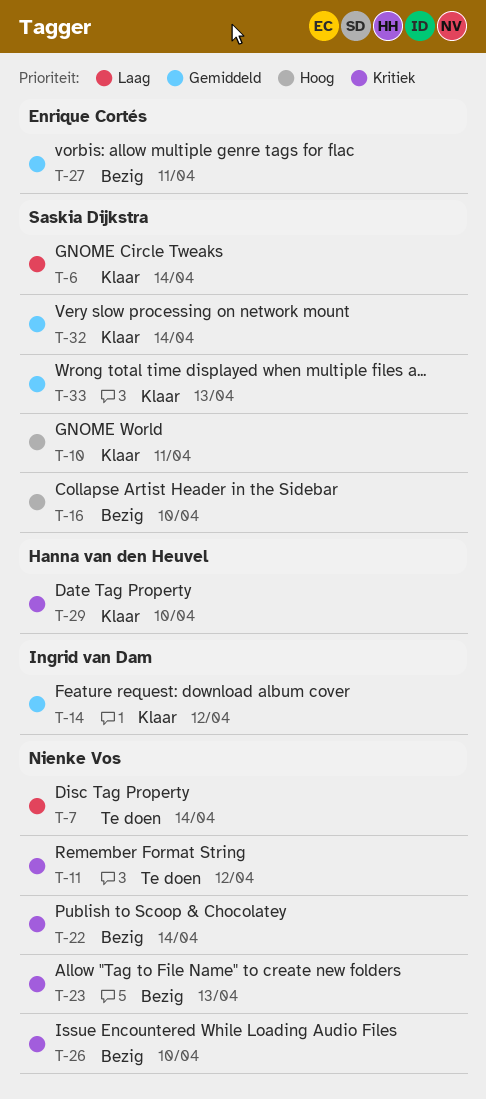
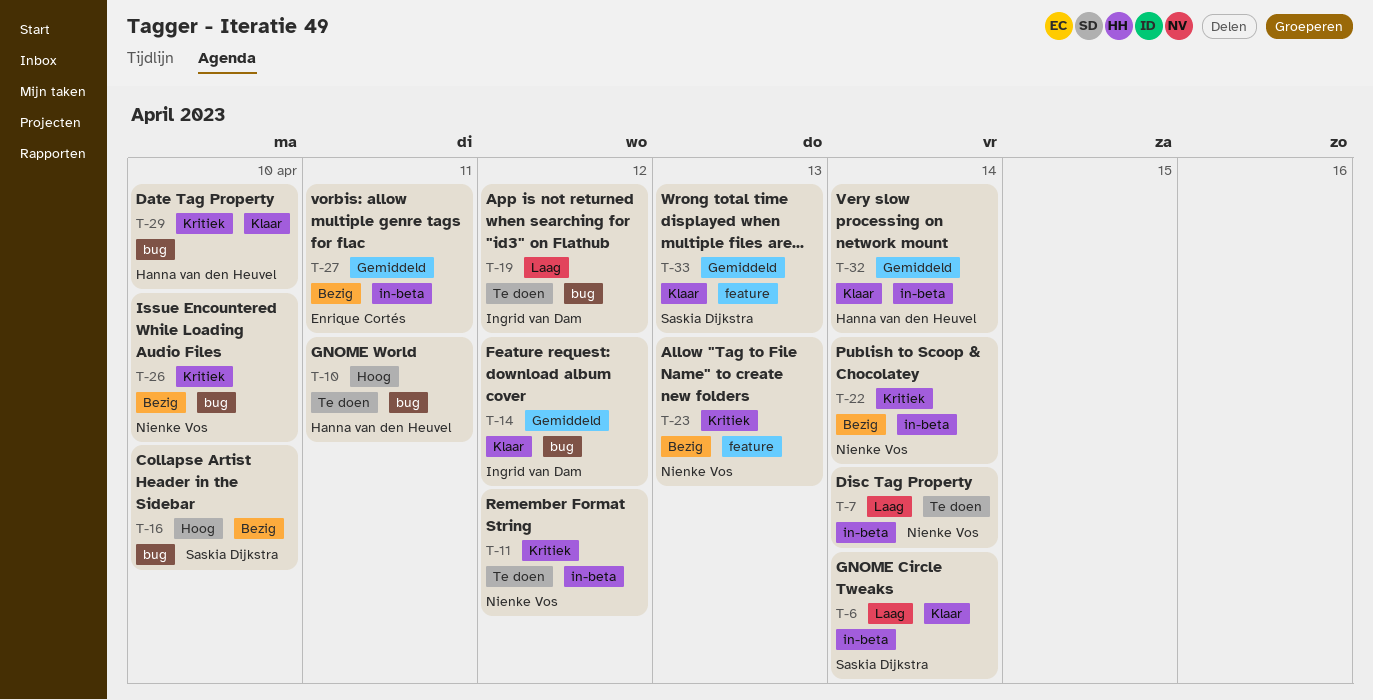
T-10, status: Klaar -> Te doen
T-10, owner: Saskia Dijkstra -> Hanna van den Heuvel
T-19: none -> present
T-32, owner: Saskia Dijkstra -> Hanna van den Heuvel

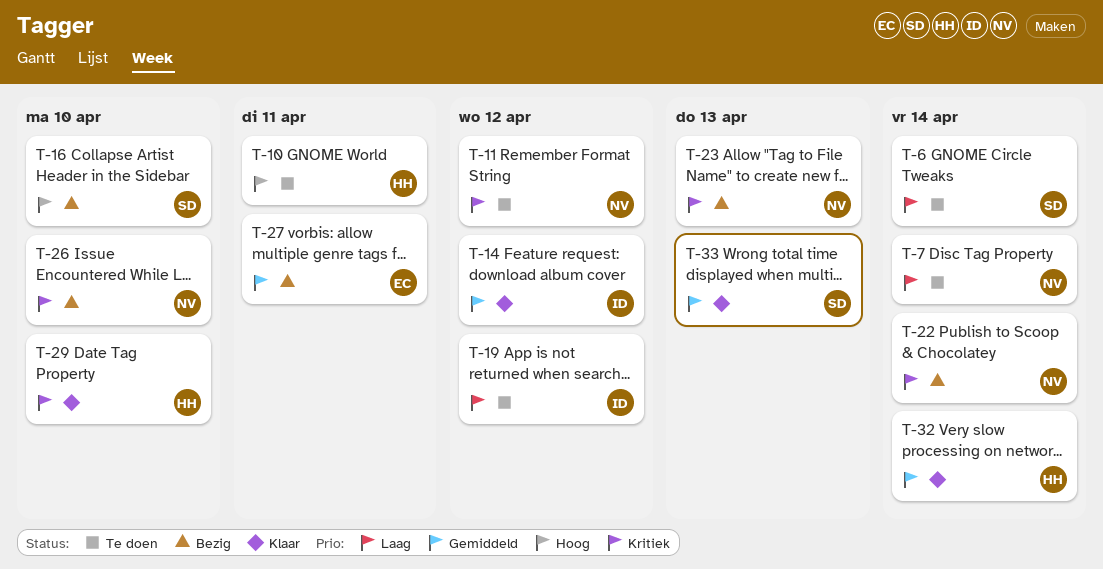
T-6, status: Klaar -> Te doen

